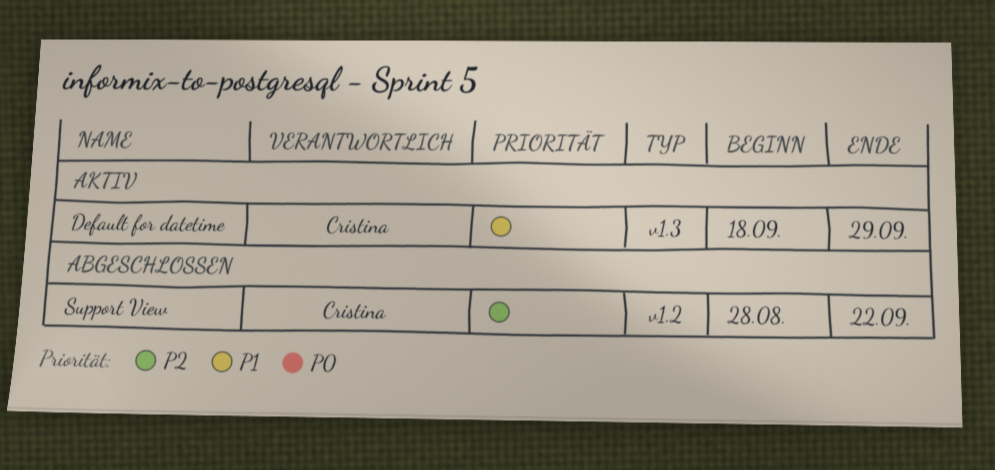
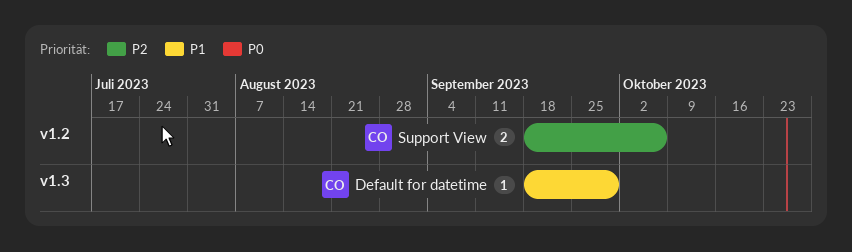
Support View, start: Aug 28 -> Sep 18
Support View, due: Sep 22 -> Oct 6

